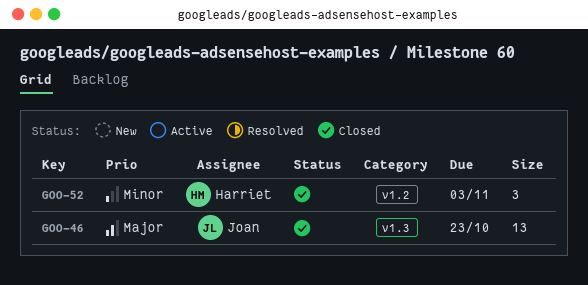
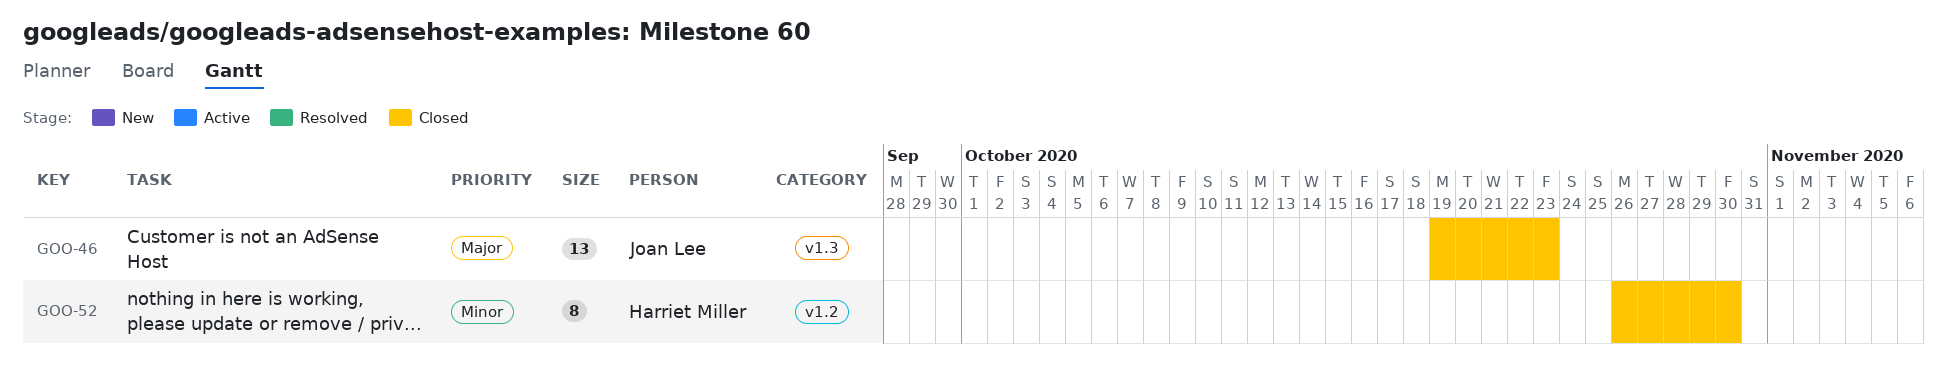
GOO-52, estimate: 3 -> 8
GOO-52, due: Nov 3 -> Oct 30

